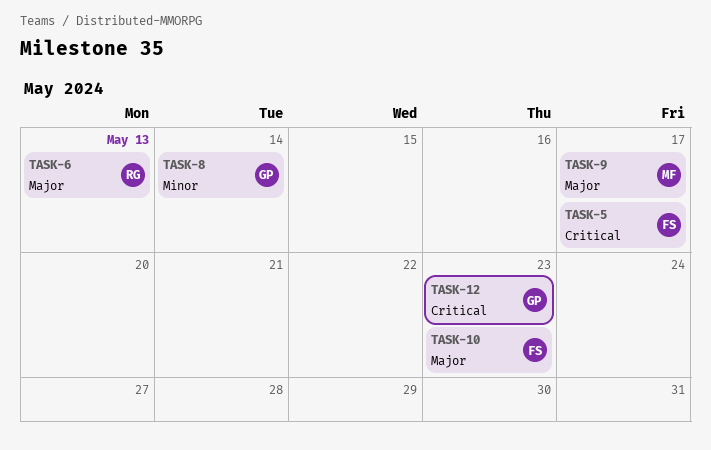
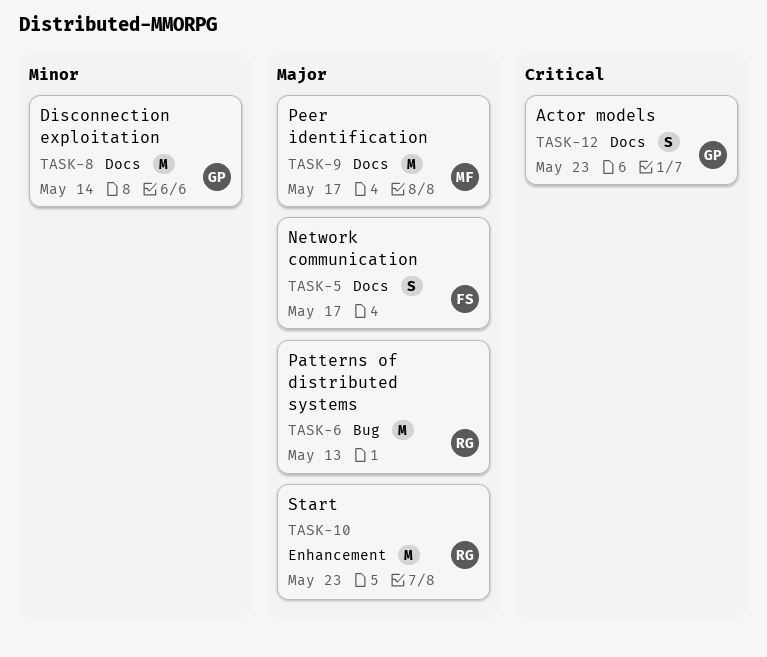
TASK-5, priority: Critical -> Major
TASK-10, owner: FS -> RG

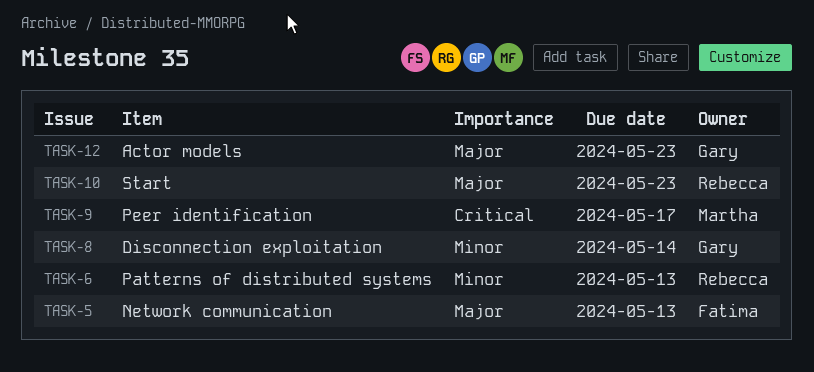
TASK-5, due: May 17 -> May 13
TASK-6, priority: Major -> Minor
TASK-9, priority: Major -> Critical
TASK-12, priority: Critical -> Major

